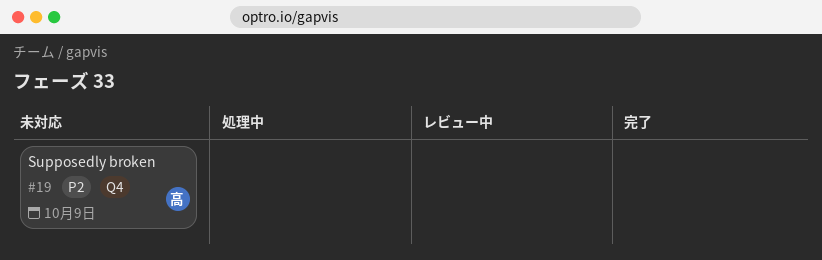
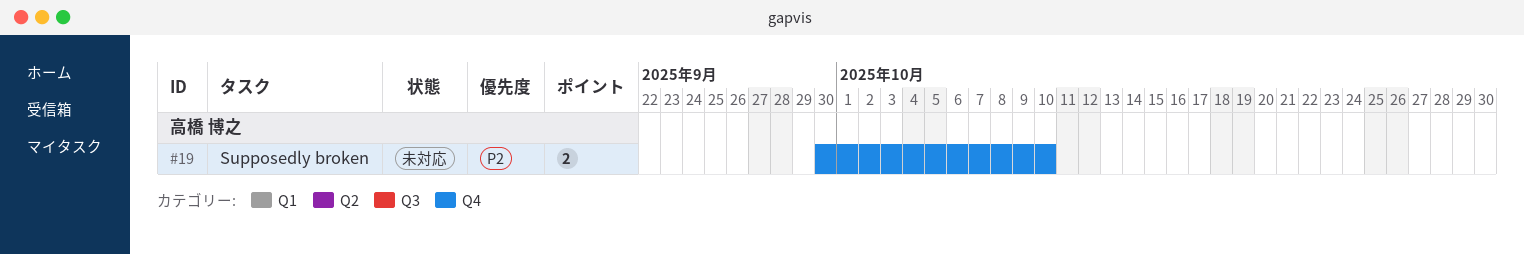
#19, due: Oct 9 -> Oct 10

